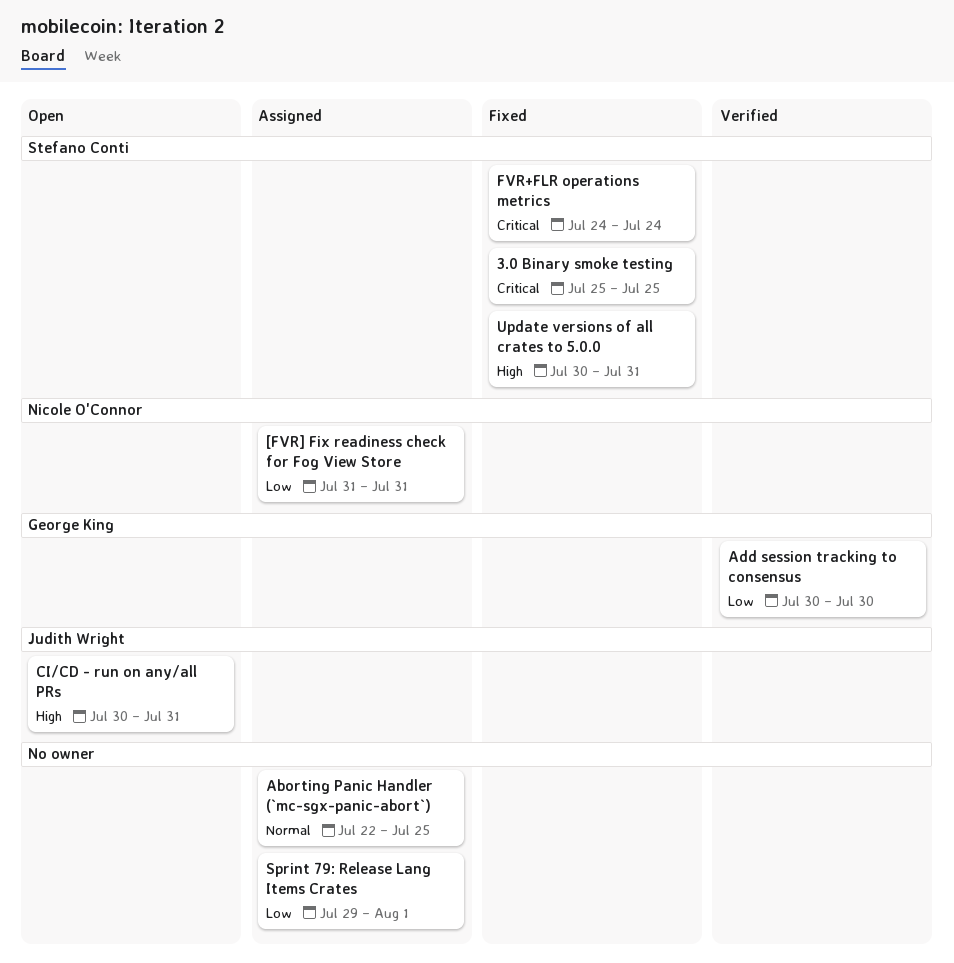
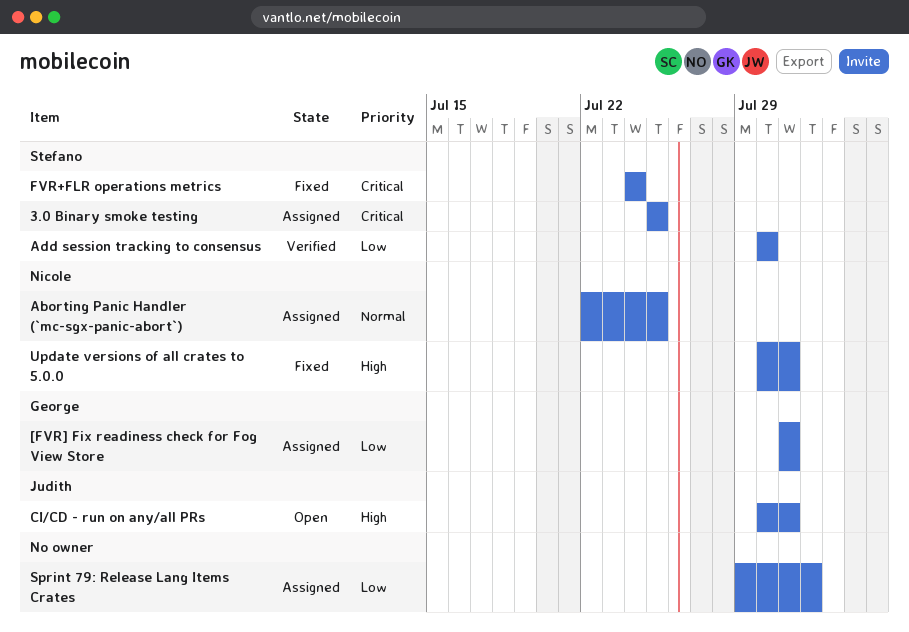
3.0 Binary smoke testing, status: Fixed -> Assigned
[FVR] Fix readiness check for Fog View Store, owner: Nicole O'Connor -> George King
Aborting Panic Handler (`mc-sgx-panic-abort`), owner: none -> Nicole O'Connor
Add session tracking to consensus, owner: George King -> Stefano Conti
Update versions of all crates to 5.0.0, owner: Stefano Conti -> Nicole O'Connor

